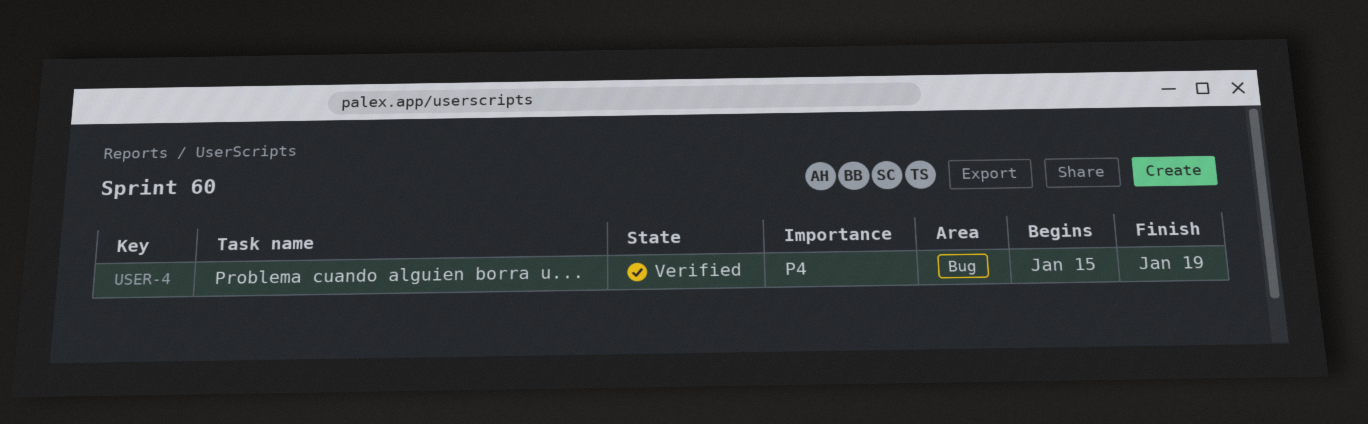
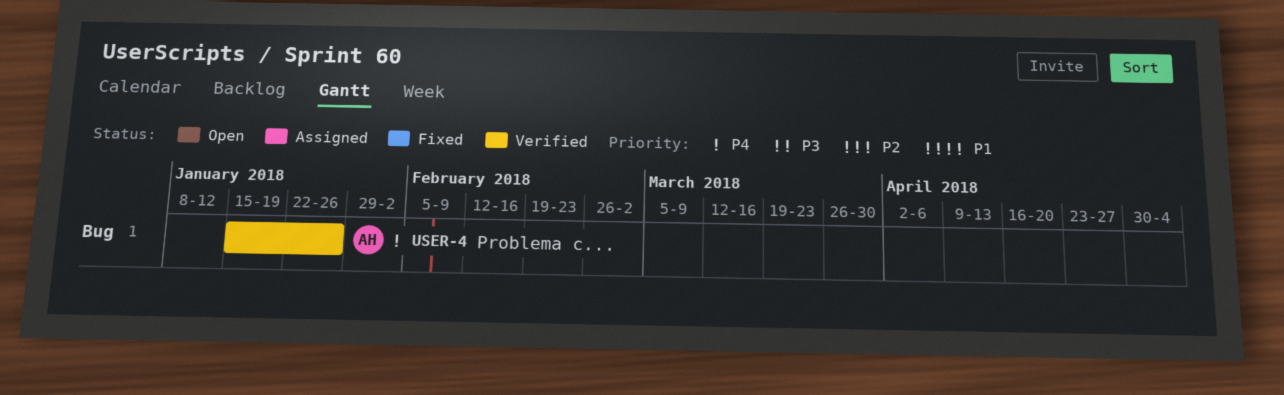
USER-4, due: Jan 19 -> Jan 26

